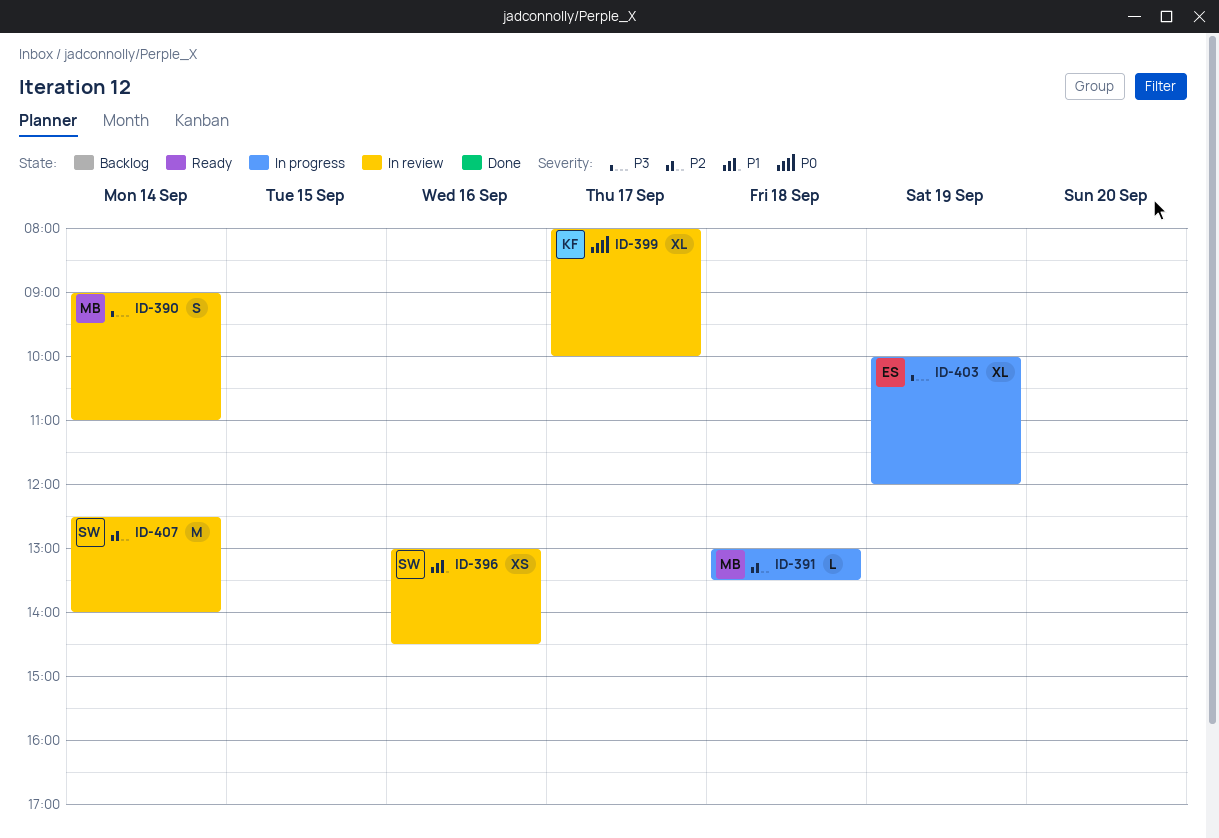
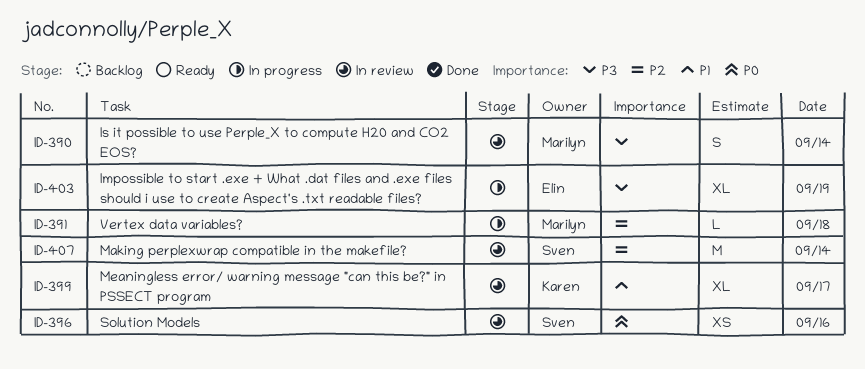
ID-396, priority: P1 -> P0
ID-399, priority: P0 -> P1

